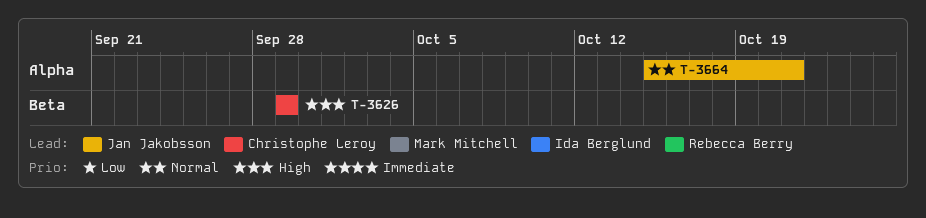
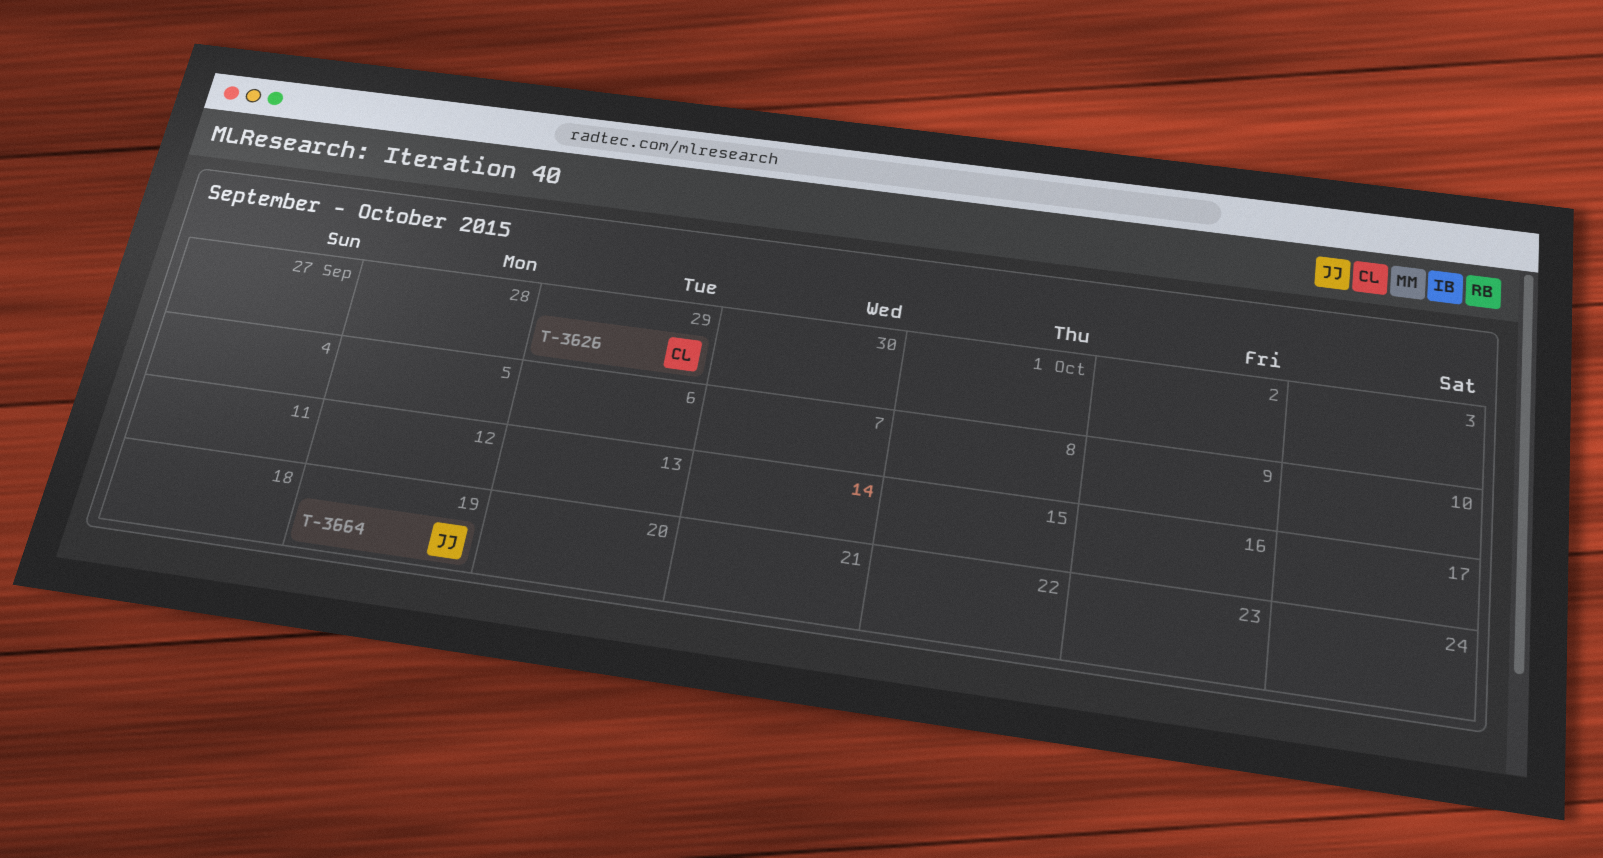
T-3664, due: Oct 21 -> Oct 19

